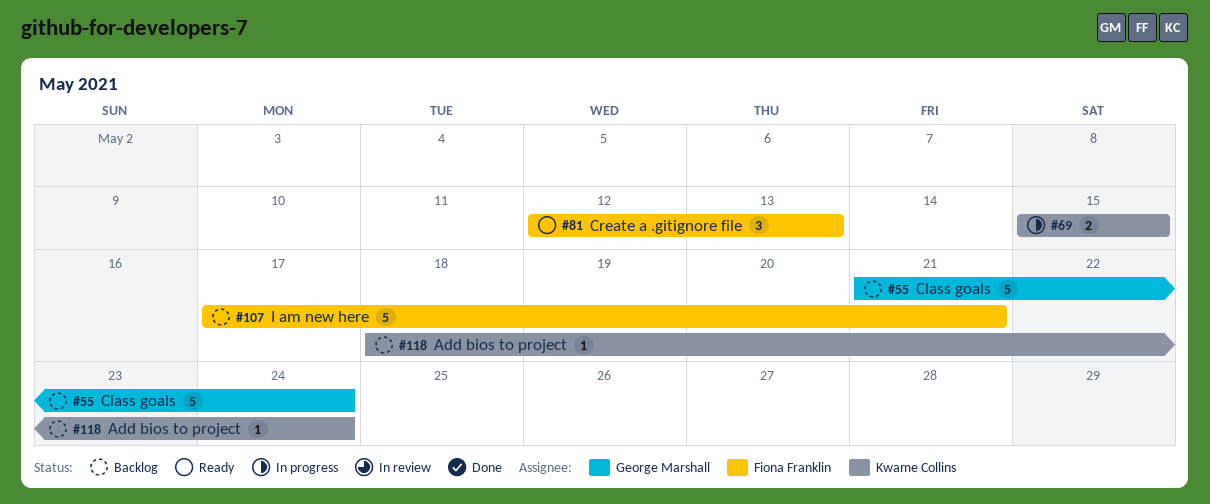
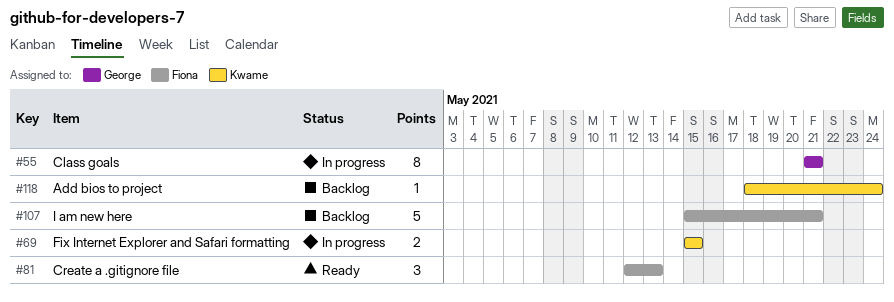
#55, status: Backlog -> In progress
#55, estimate: 5 -> 8
#55, due: May 24 -> May 21
#107, start: May 17 -> May 15

